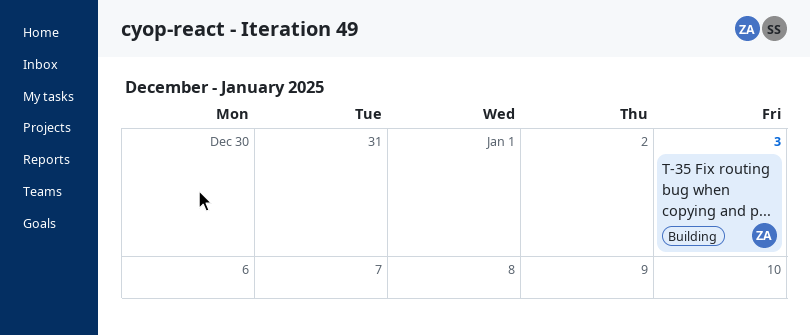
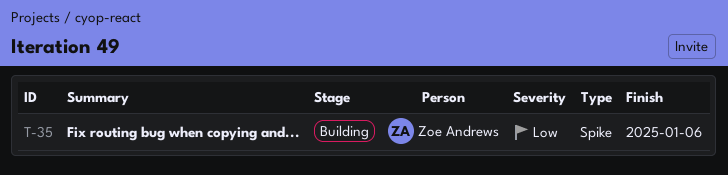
T-35, due: Jan 3 -> Jan 6

